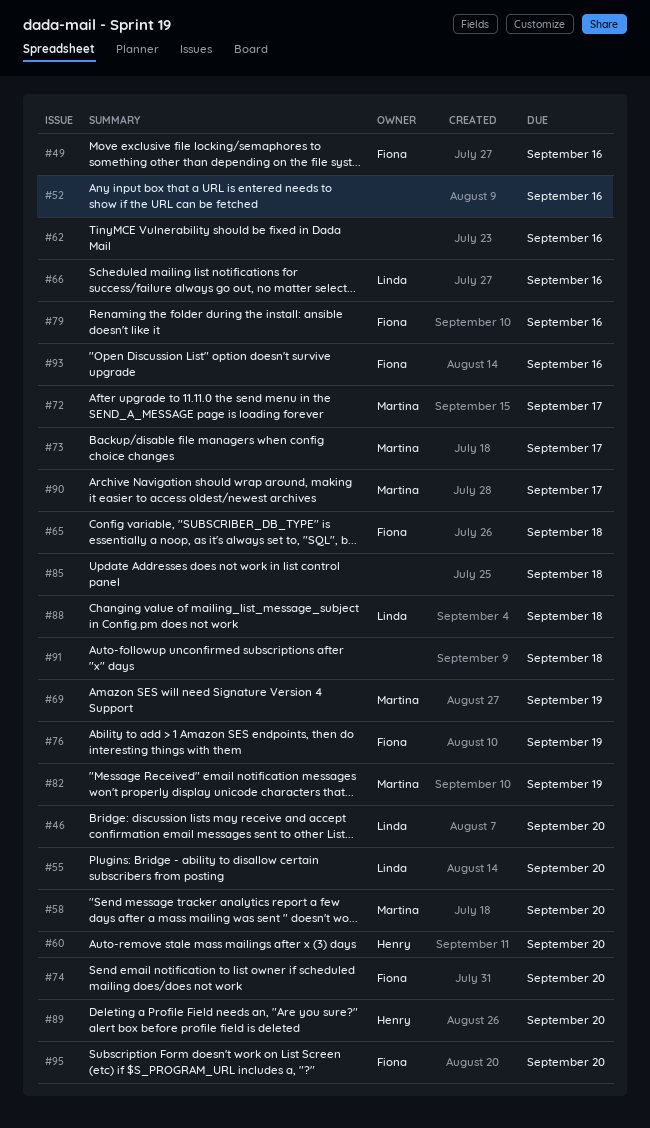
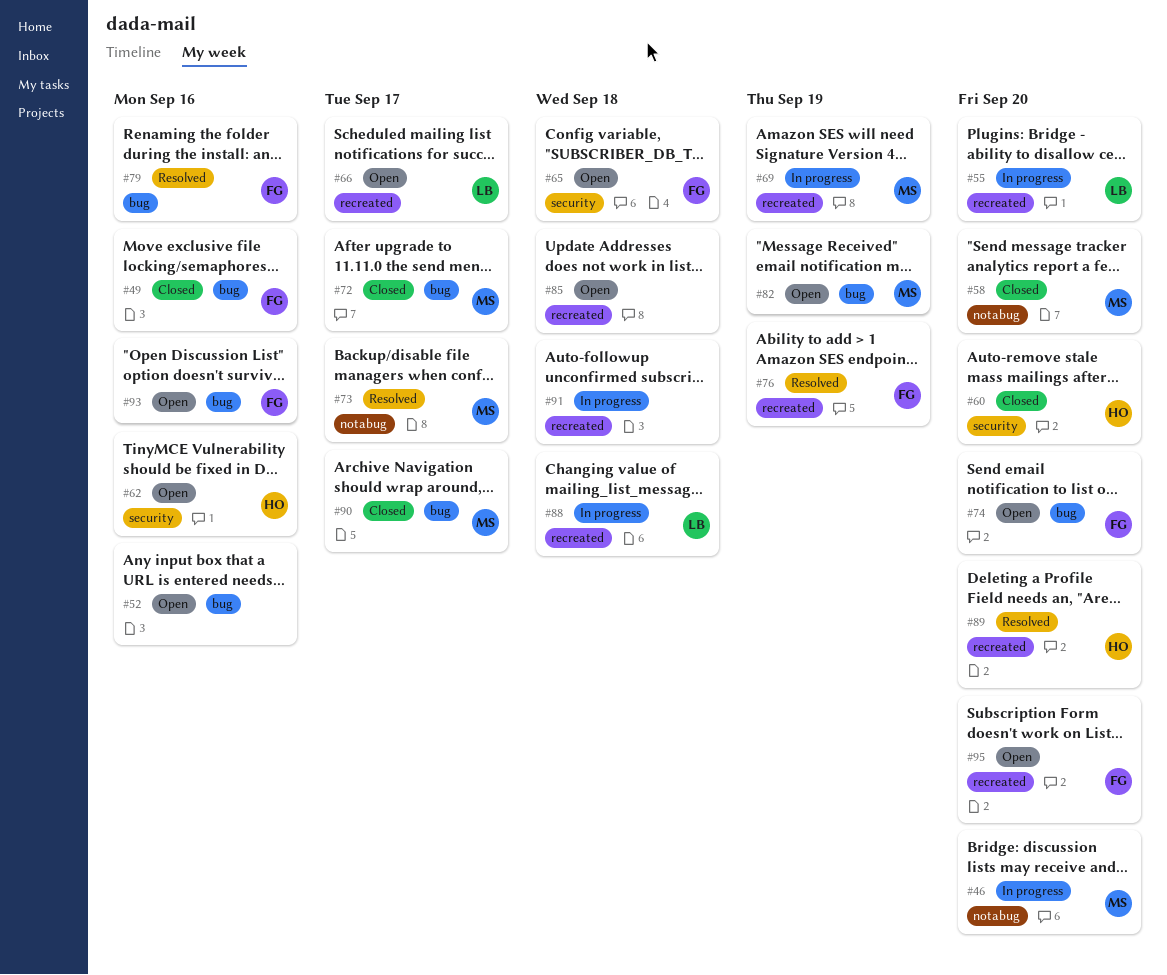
#46, owner: Linda -> Martina
#62, owner: none -> Henry
#66, due: Sep 16 -> Sep 17

